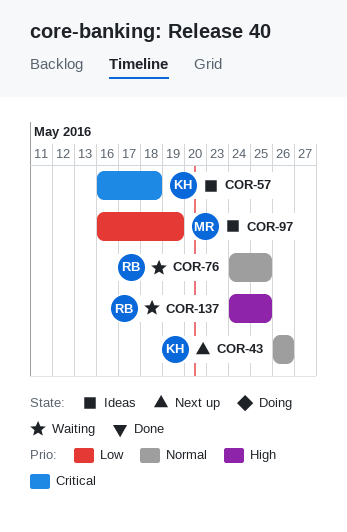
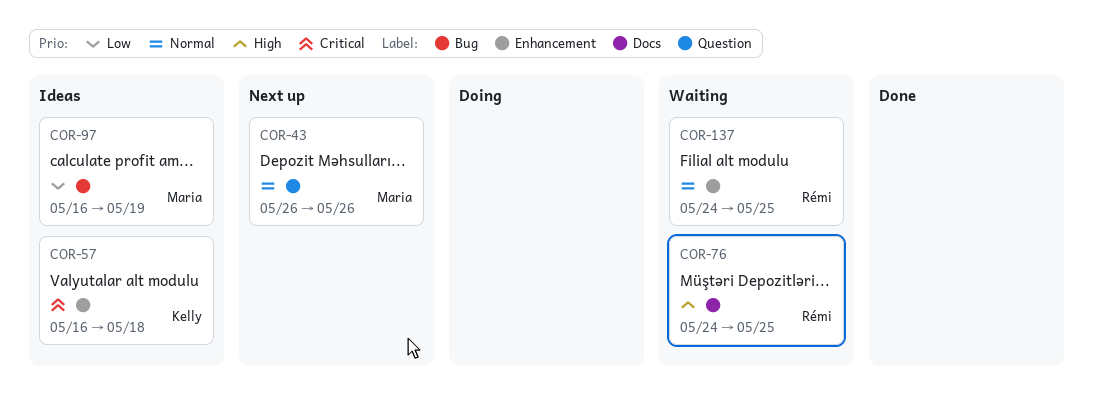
COR-43, owner: Kelly -> Maria
COR-76, priority: Normal -> High
COR-137, priority: High -> Normal

